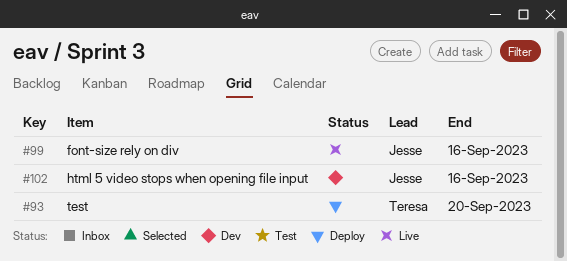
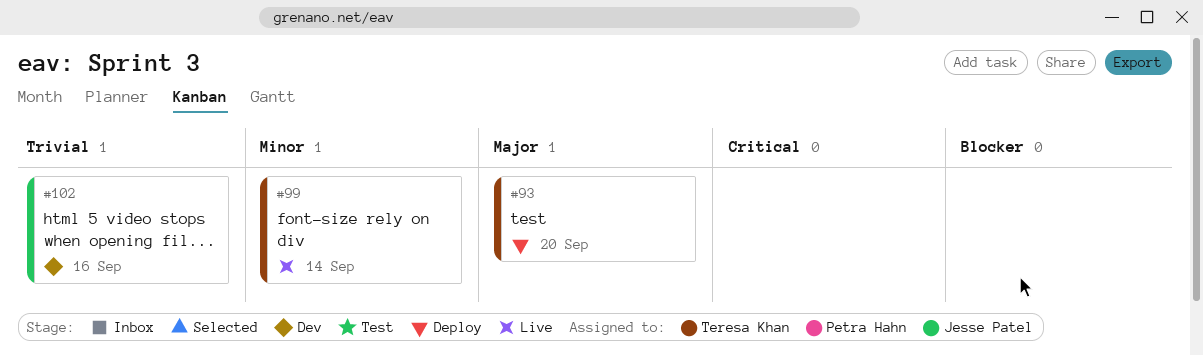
#99, owner: Jesse Patel -> Teresa Khan
#99, due: Sep 16 -> Sep 14

